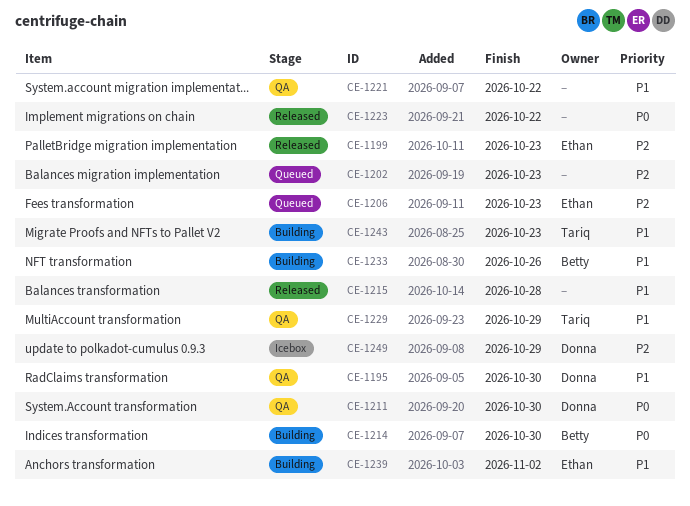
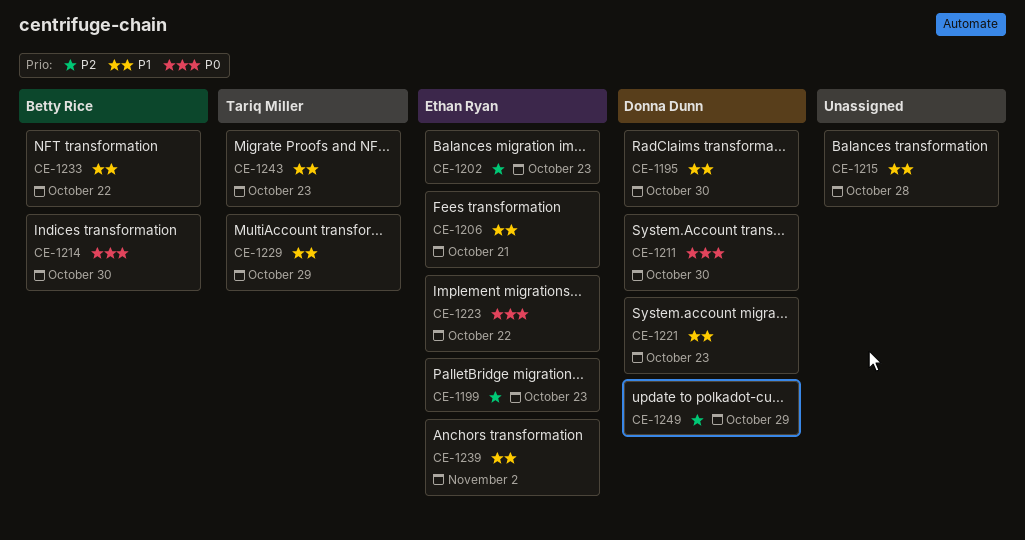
CE-1202, owner: none -> Ethan Ryan
CE-1206, priority: P2 -> P1
CE-1206, due: Oct 23 -> Oct 21
CE-1221, owner: none -> Donna Dunn
CE-1221, due: Oct 22 -> Oct 23
CE-1223, owner: none -> Ethan Ryan
CE-1233, due: Oct 26 -> Oct 22

